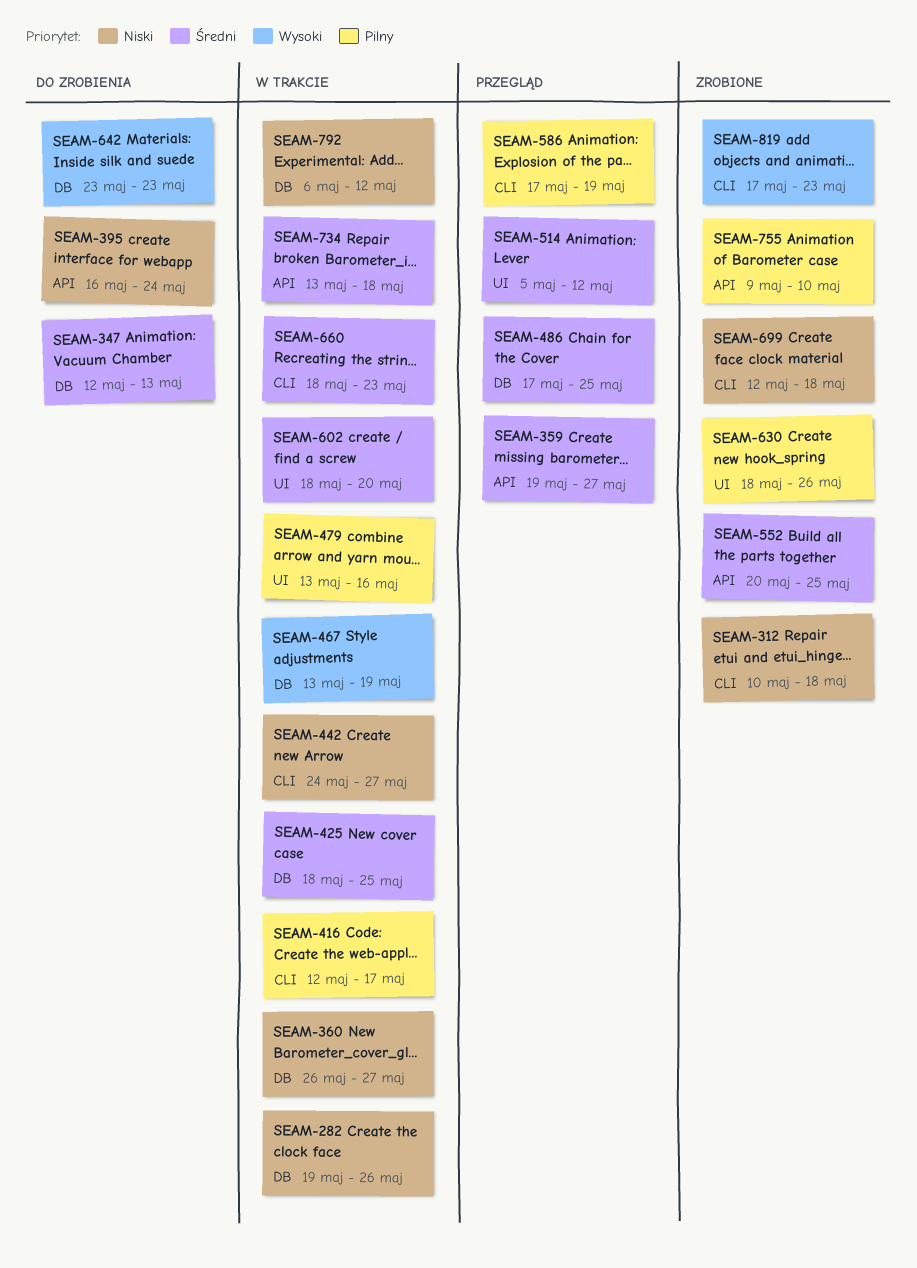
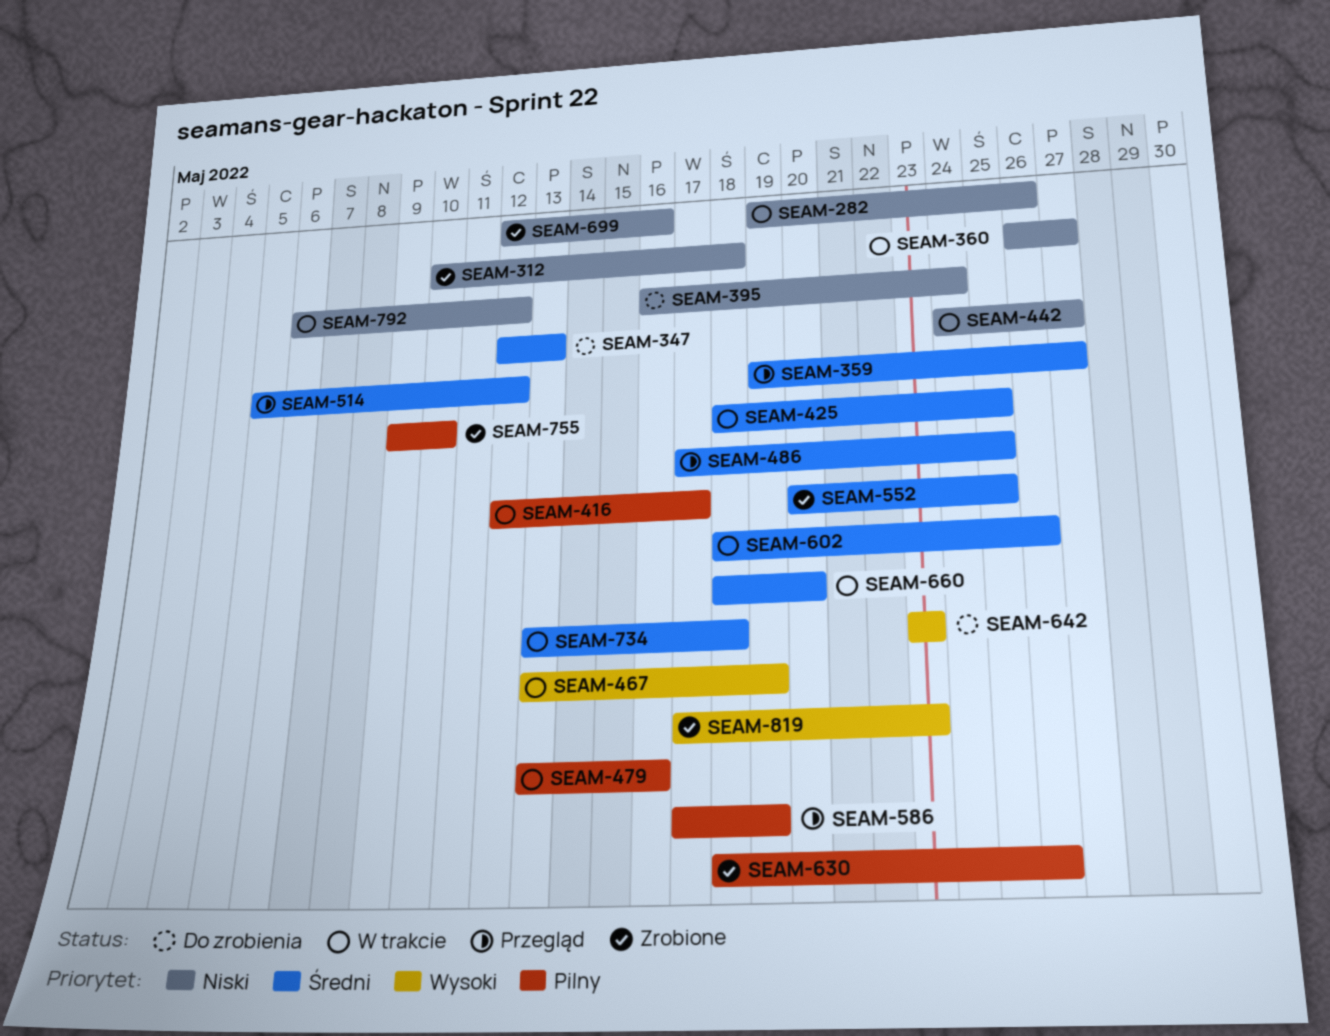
SEAM-602, due: May 20 -> May 26
SEAM-660, due: May 23 -> May 20
SEAM-699, due: May 18 -> May 16

